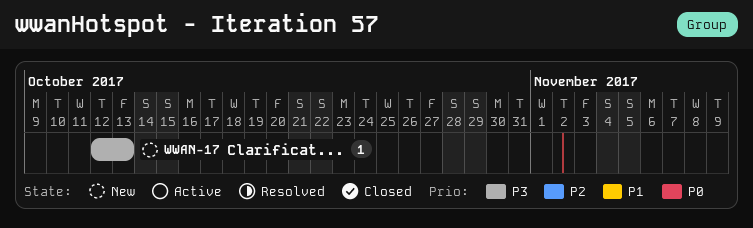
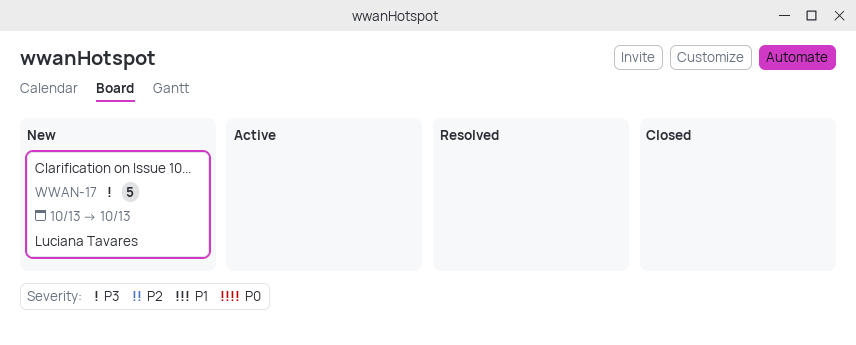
WWAN-17, estimate: 1 -> 5
WWAN-17, start: Oct 12 -> Oct 13

